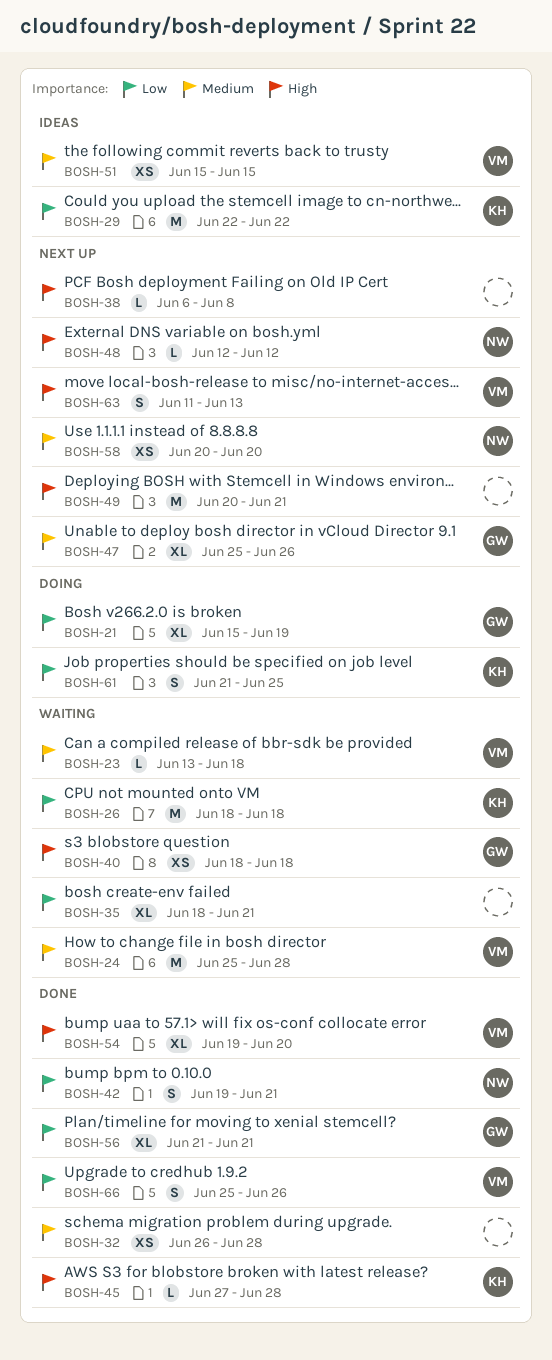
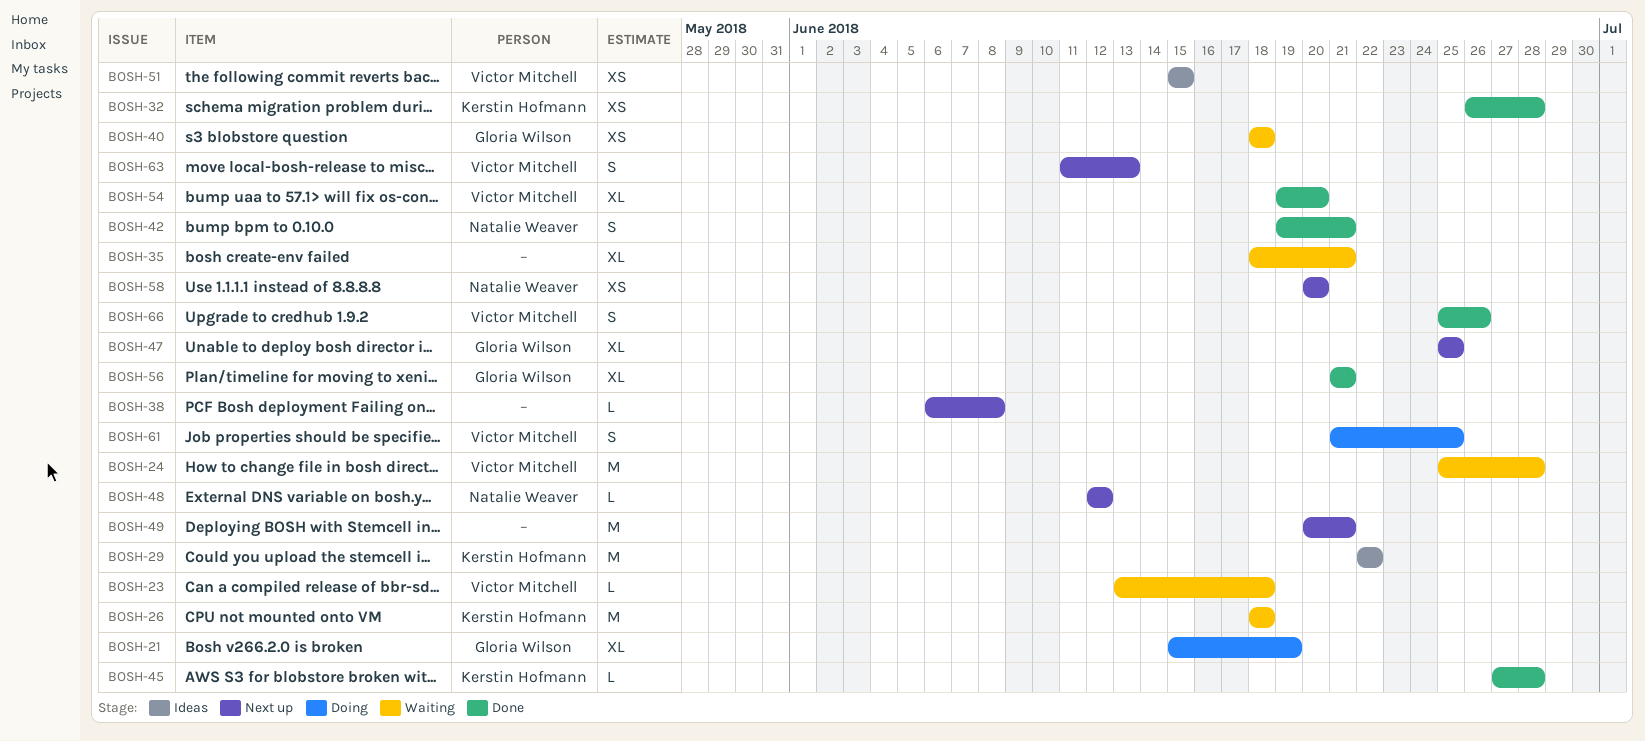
BOSH-32, owner: none -> Kerstin Hofmann
BOSH-47, due: Jun 26 -> Jun 25
BOSH-61, owner: Kerstin Hofmann -> Victor Mitchell

